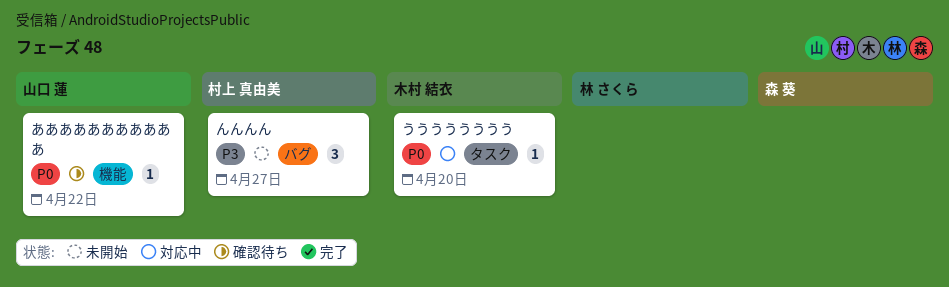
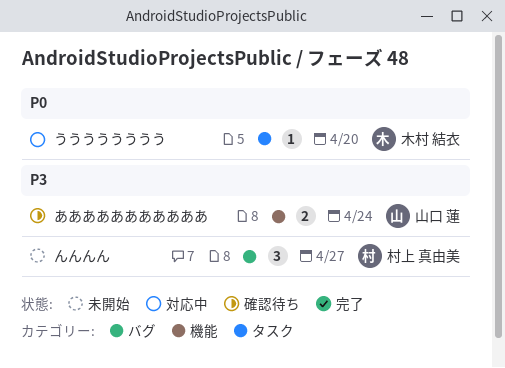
あああああああああああ, priority: P0 -> P3
あああああああああああ, estimate: 1 -> 2
あああああああああああ, due: Apr 22 -> Apr 24

